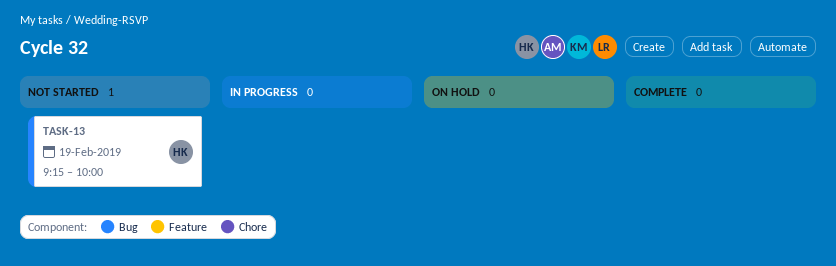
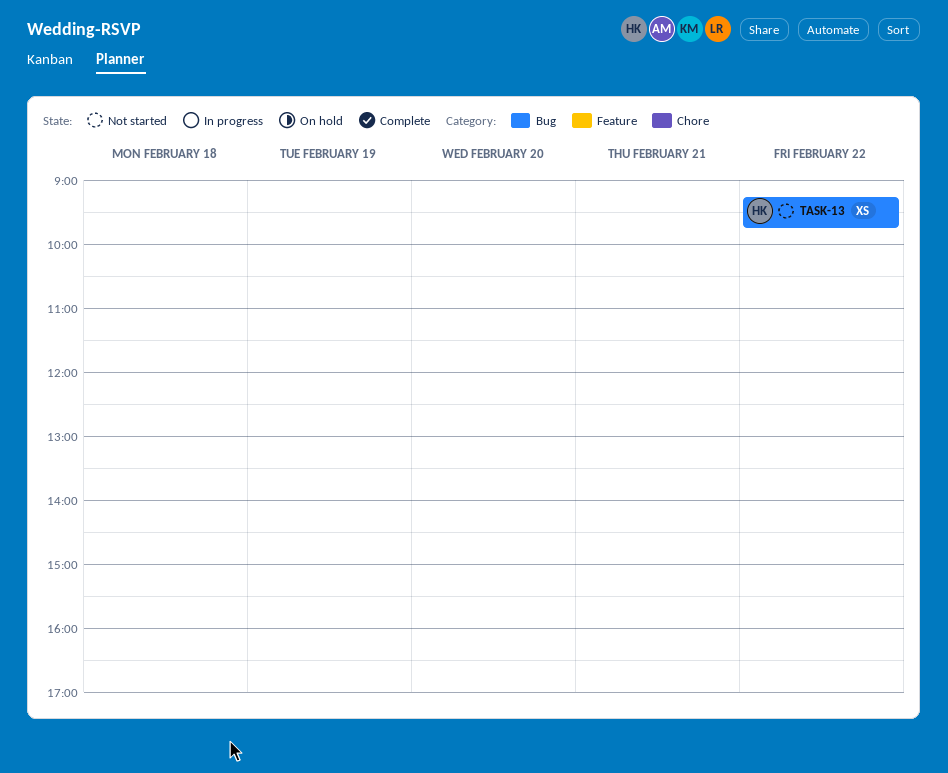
TASK-13, day: Feb 19 -> Feb 22
TASK-13, ends: 10:00 -> 09:45

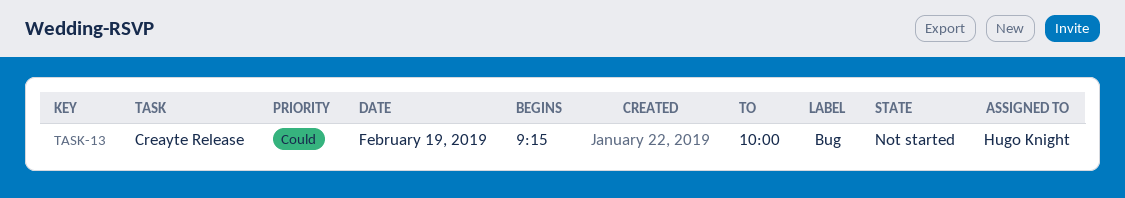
TASK-13, day: Feb 22 -> Feb 19
TASK-13, ends: 09:45 -> 10:00

